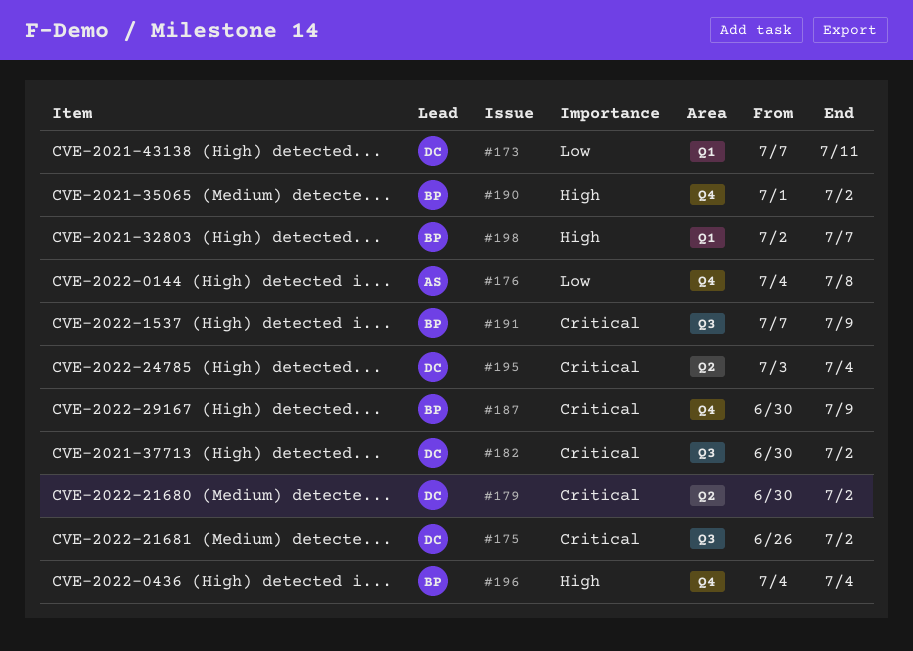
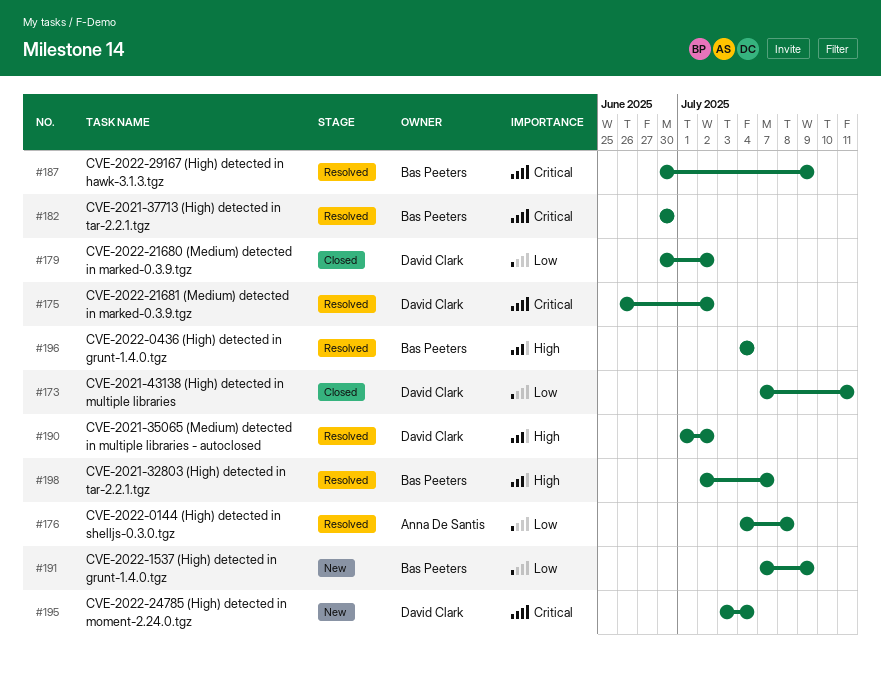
#179, priority: Critical -> Low
#182, owner: David Clark -> Bas Peeters
#182, due: Jul 2 -> Jun 30
#190, owner: Bas Peeters -> David Clark
#191, priority: Critical -> Low

